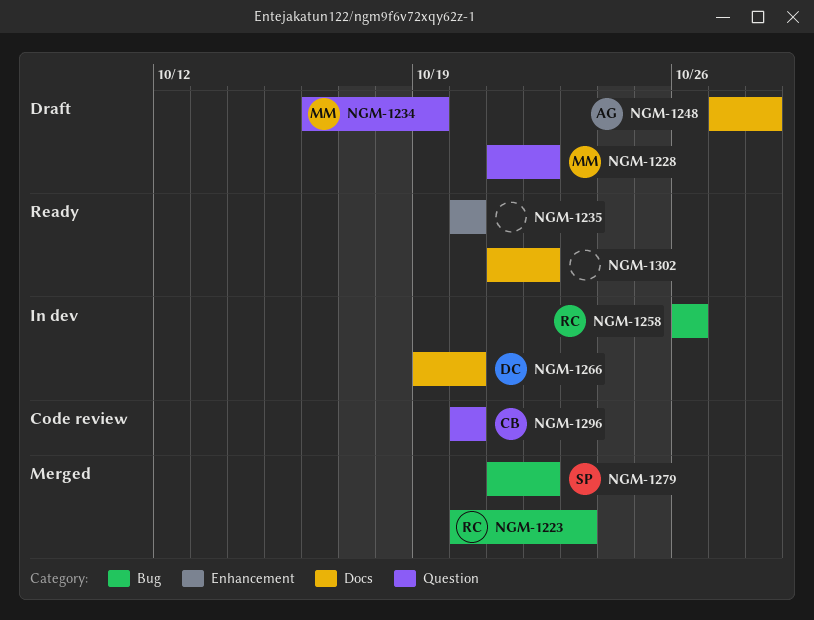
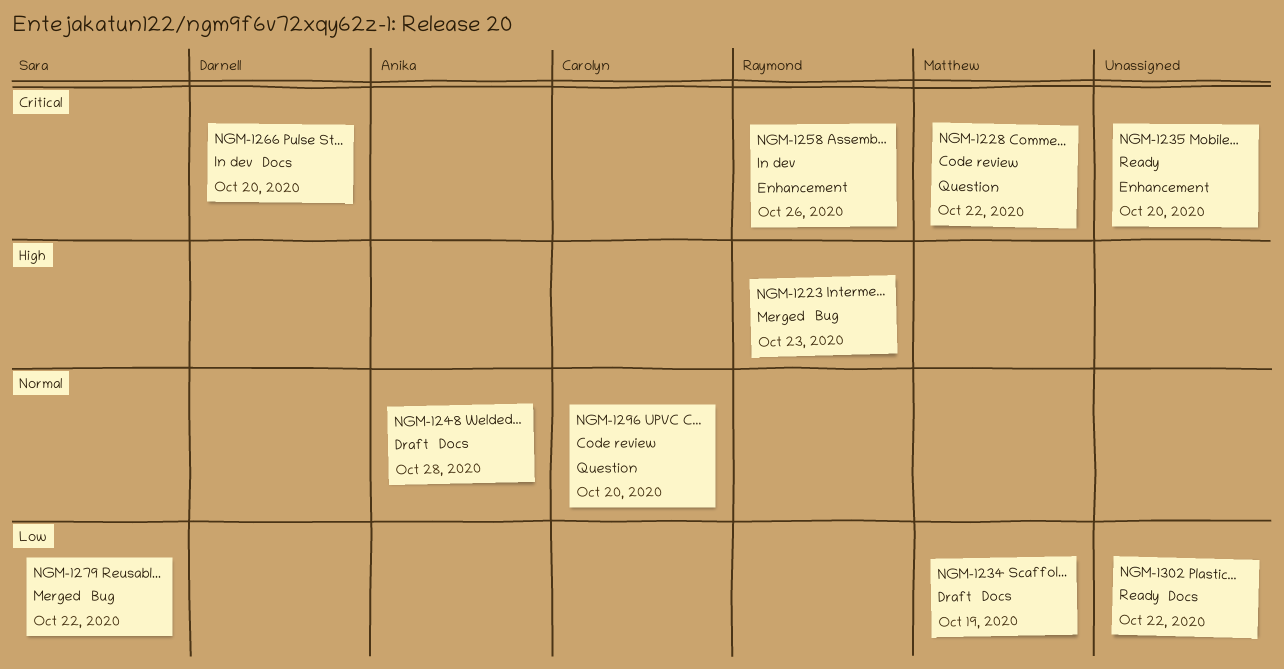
NGM-1228, status: Draft -> Code review
NGM-1234, label: Question -> Docs
NGM-1258, label: Bug -> Enhancement

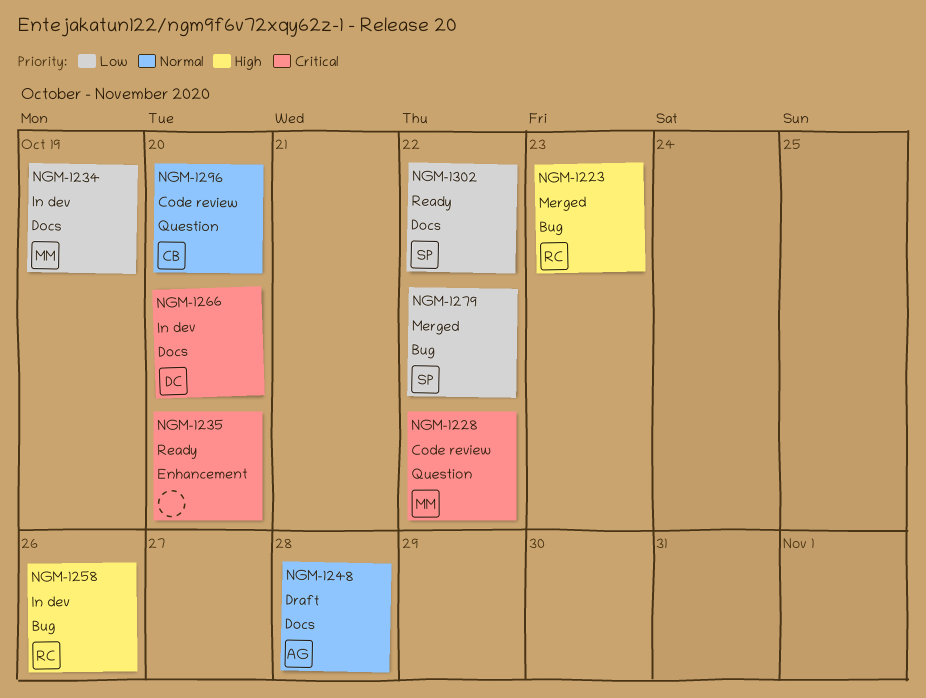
NGM-1234, status: Draft -> In dev
NGM-1258, priority: Critical -> High
NGM-1258, label: Enhancement -> Bug
NGM-1302, owner: none -> Sara

